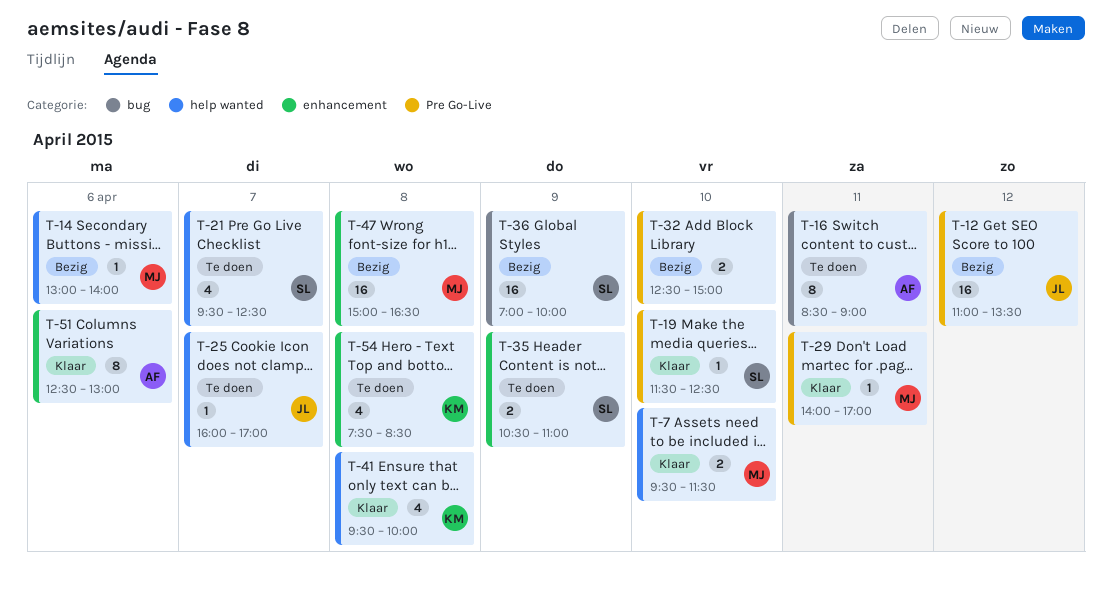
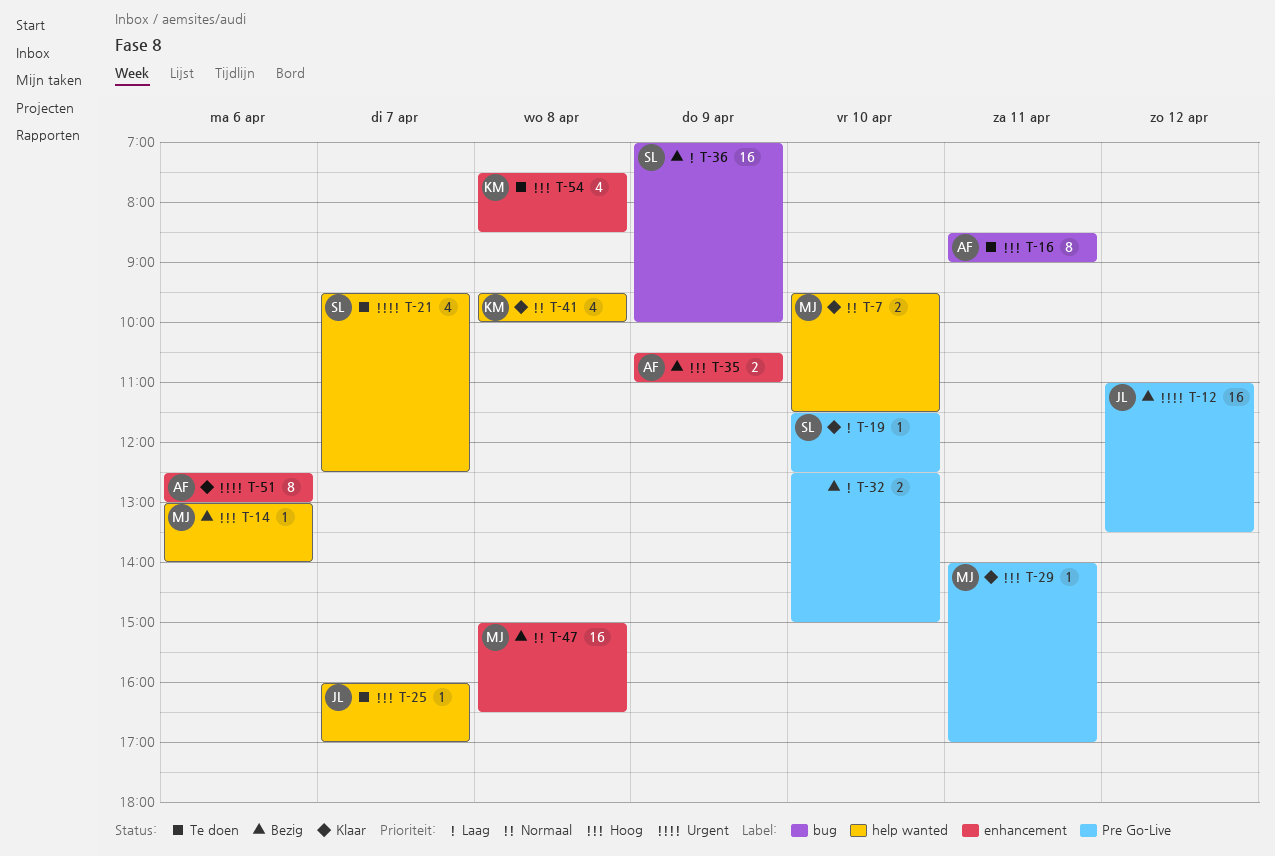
T-35, status: Te doen -> Bezig
T-35, owner: SL -> AF

